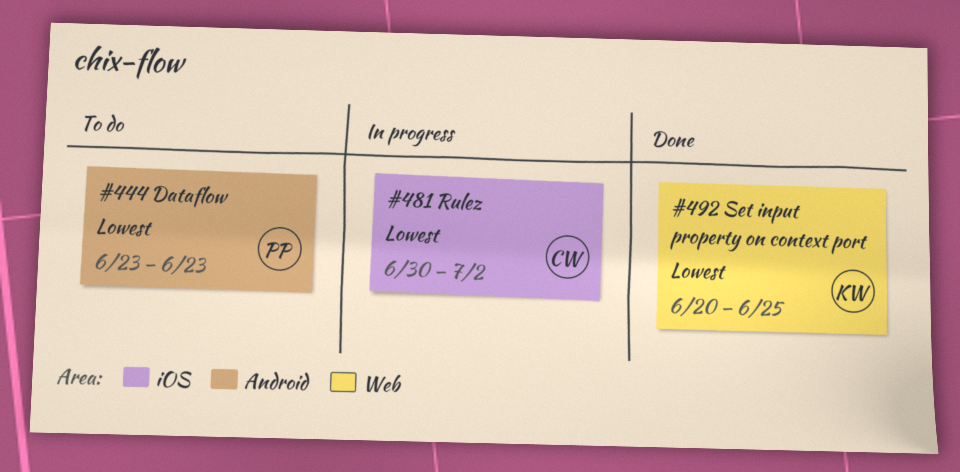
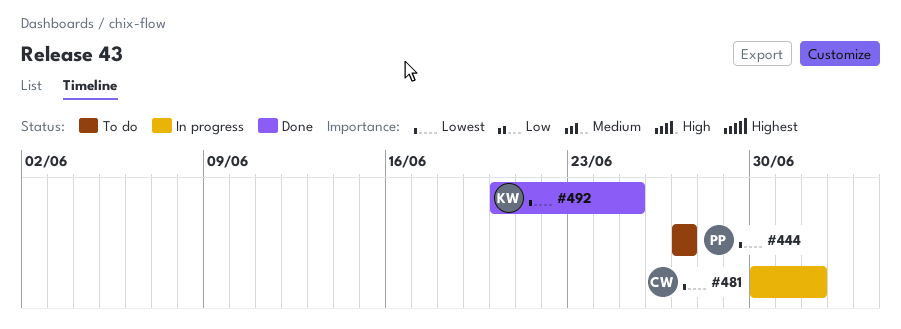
#444, start: Jun 23 -> Jun 27
#444, due: Jun 23 -> Jun 27

